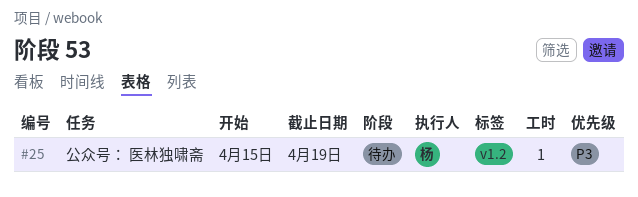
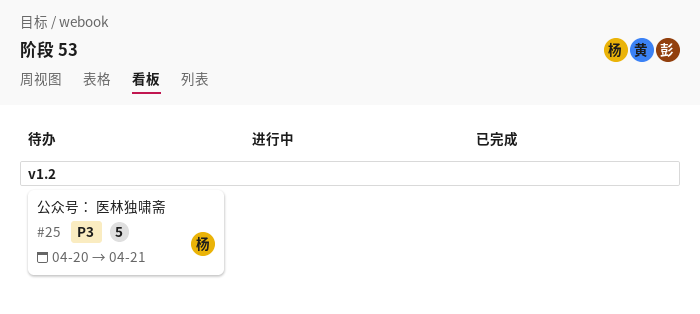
#25, estimate: 1 -> 5
#25, start: Apr 15 -> Apr 20
#25, due: Apr 19 -> Apr 21

